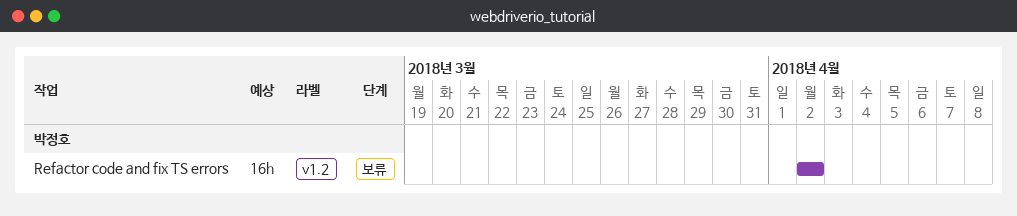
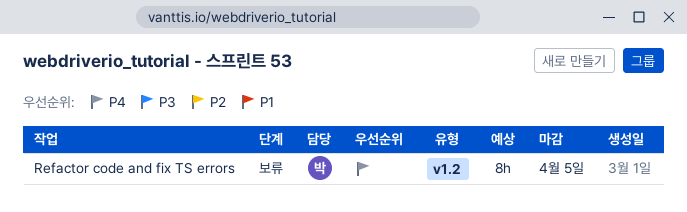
Refactor code and fix TS errors, estimate: 16h -> 8h
Refactor code and fix TS errors, due: Apr 2 -> Apr 5

